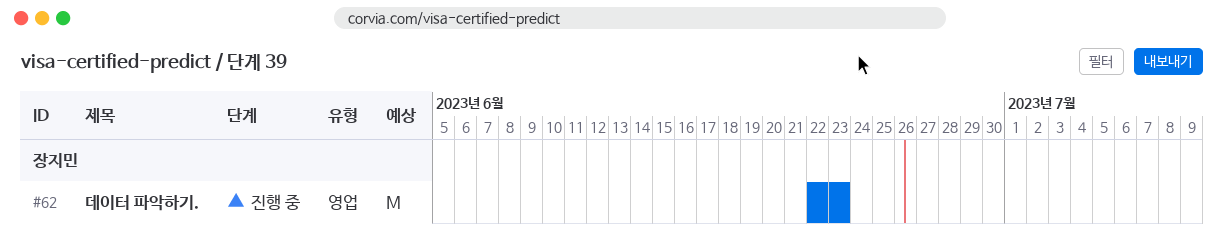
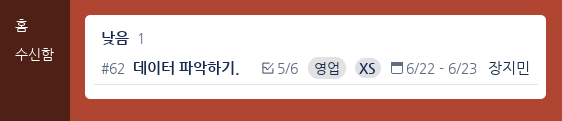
#62, estimate: M -> XS

